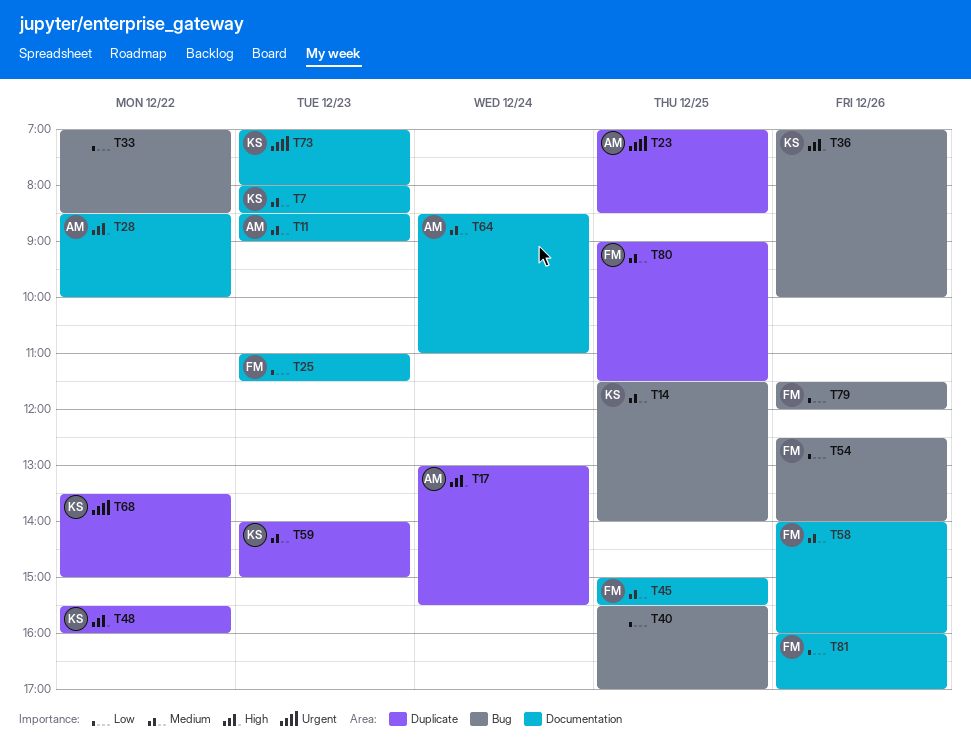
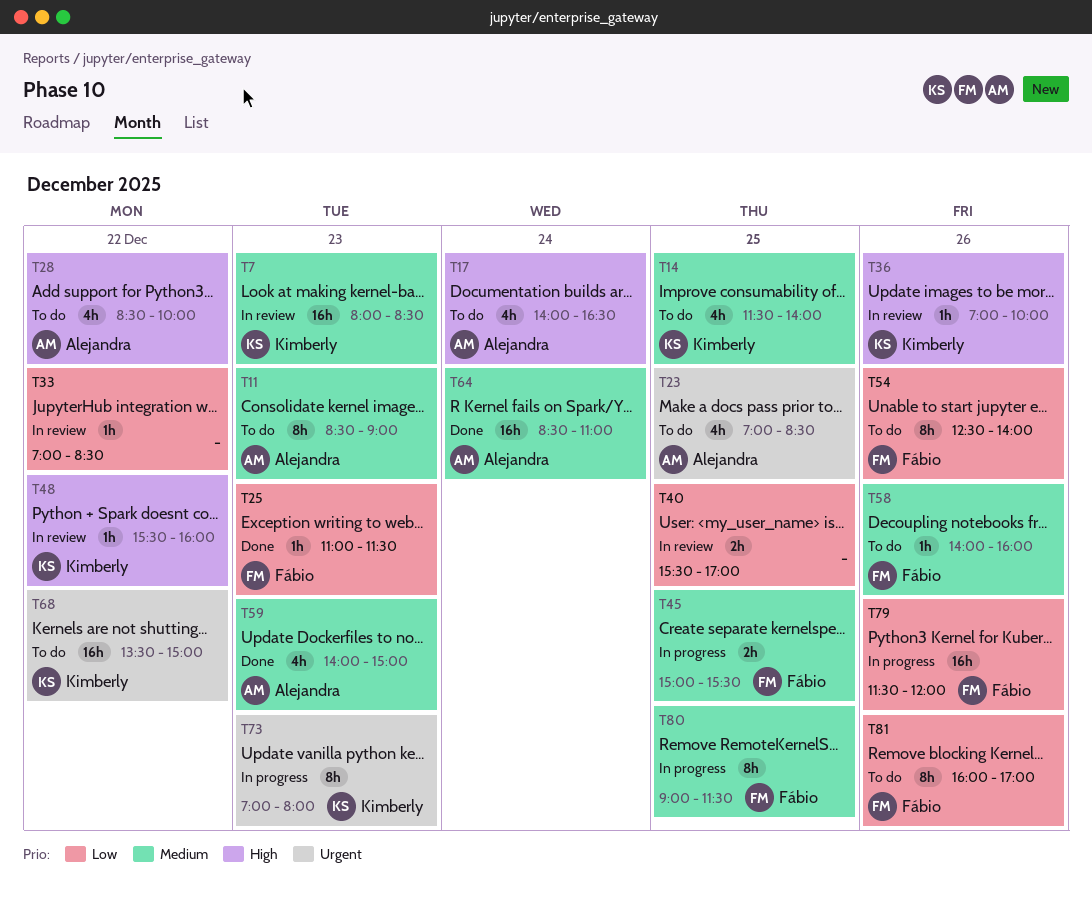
T17, begins: 13:00 -> 14:00
T17, ends: 15:30 -> 16:30
T59, owner: Kimberly -> Alejandra

